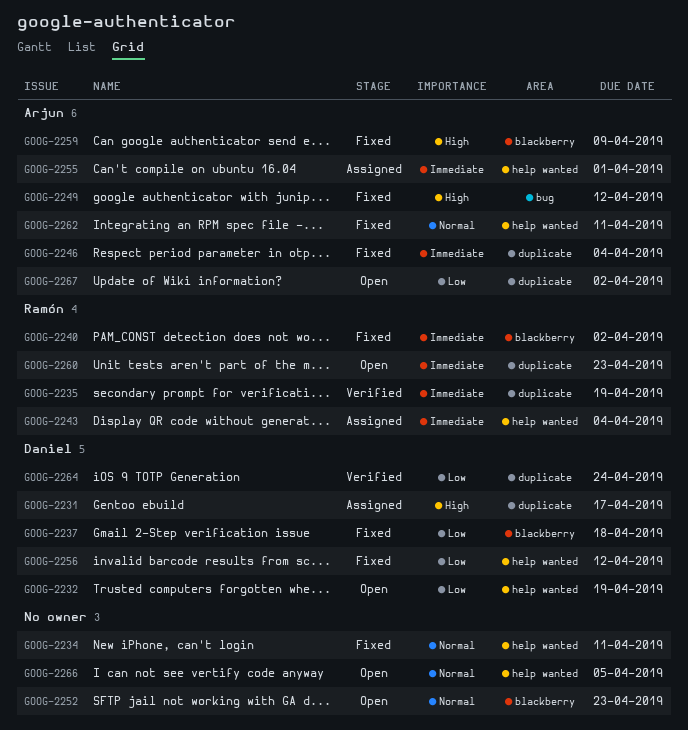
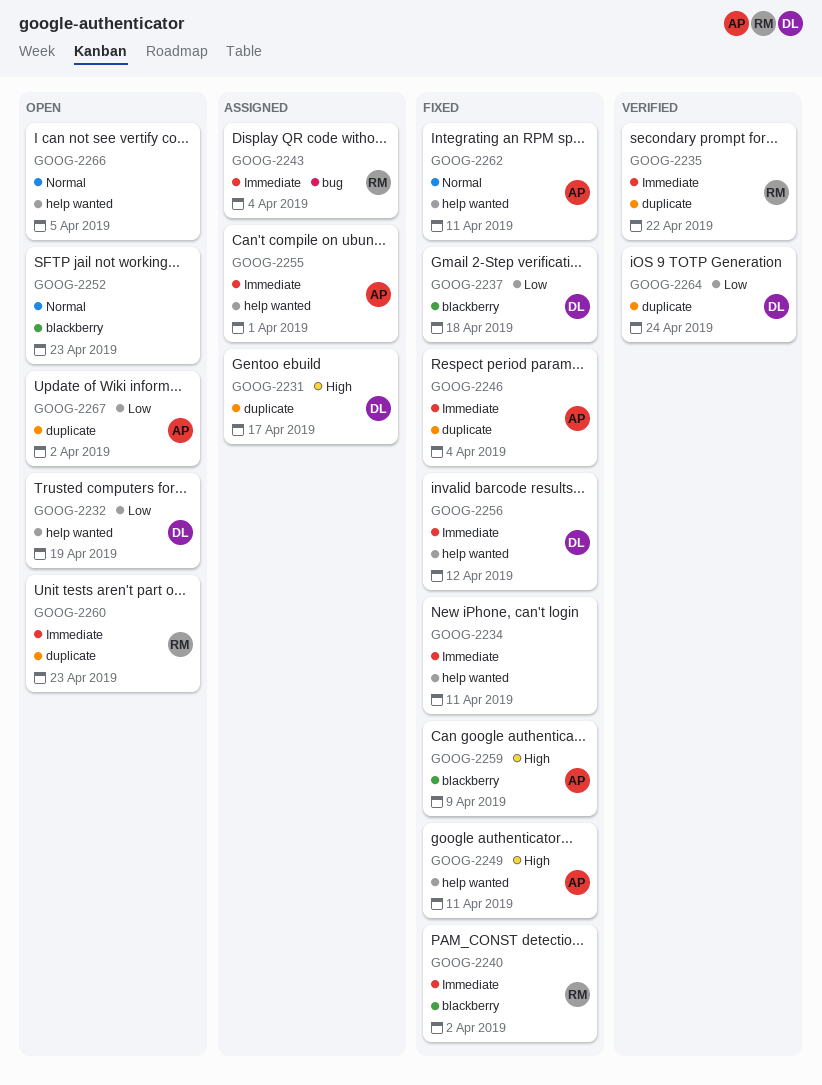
GOOG-2234, priority: Normal -> Immediate
GOOG-2235, due: Apr 19 -> Apr 22
GOOG-2243, label: help wanted -> bug
GOOG-2249, label: bug -> help wanted
GOOG-2249, due: Apr 12 -> Apr 11
GOOG-2256, priority: Low -> Immediate

